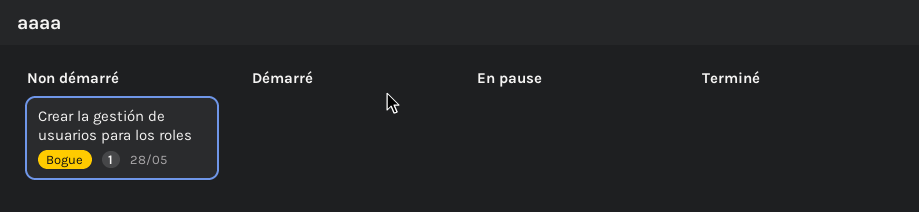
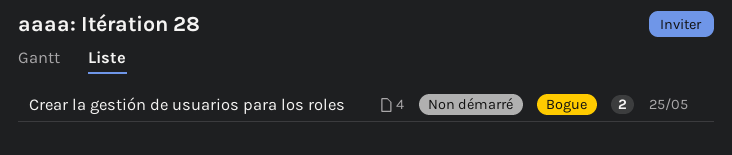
Crear la gestión de usuarios para los roles, estimate: 1 -> 2
Crear la gestión de usuarios para los roles, due: May 28 -> May 25

